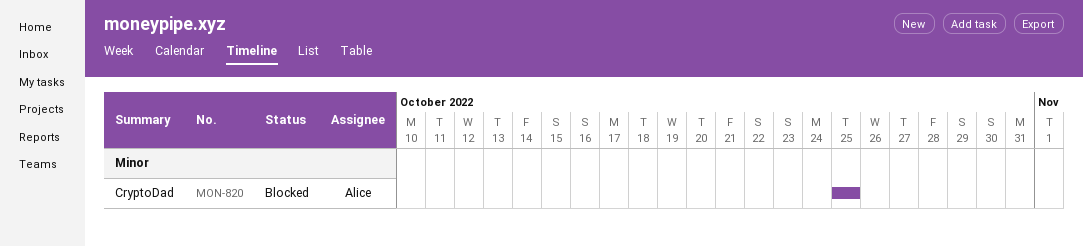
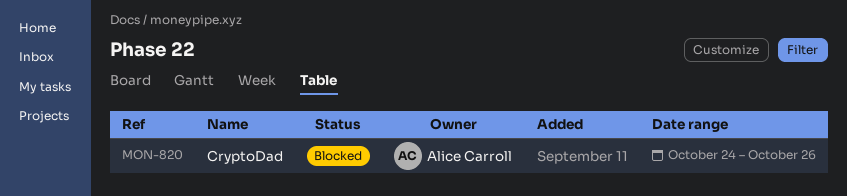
MON-820, start: Oct 25 -> Oct 24
MON-820, due: Oct 25 -> Oct 26

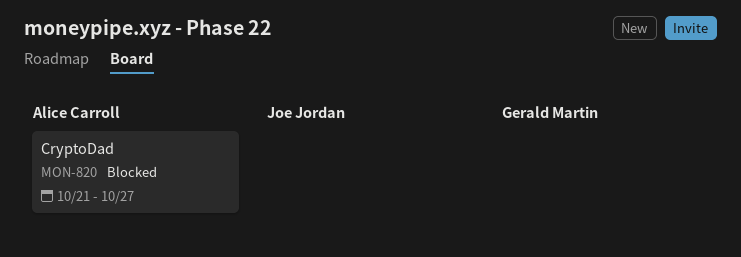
MON-820, start: Oct 24 -> Oct 21
MON-820, due: Oct 26 -> Oct 27

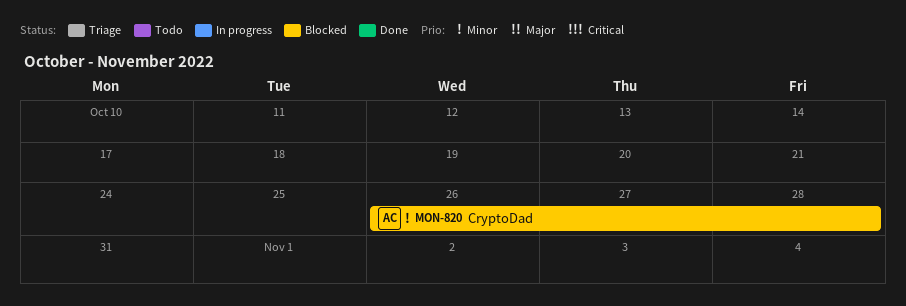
MON-820, start: Oct 21 -> Oct 26
MON-820, due: Oct 27 -> Oct 28

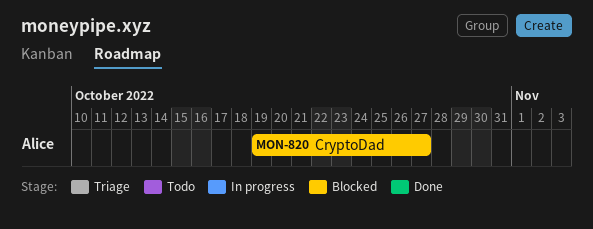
MON-820, start: Oct 26 -> Oct 19
MON-820, due: Oct 28 -> Oct 27

